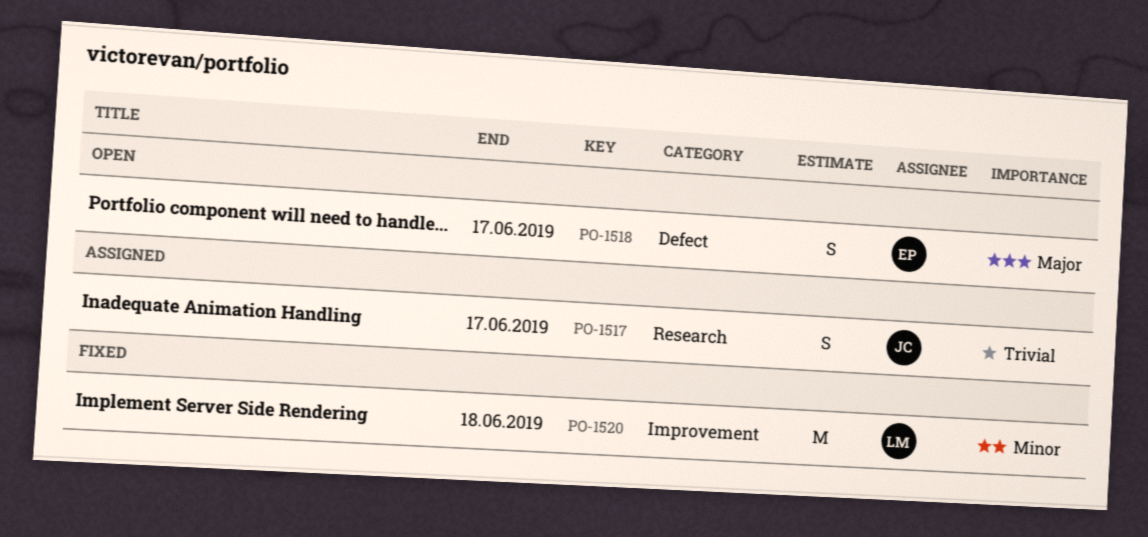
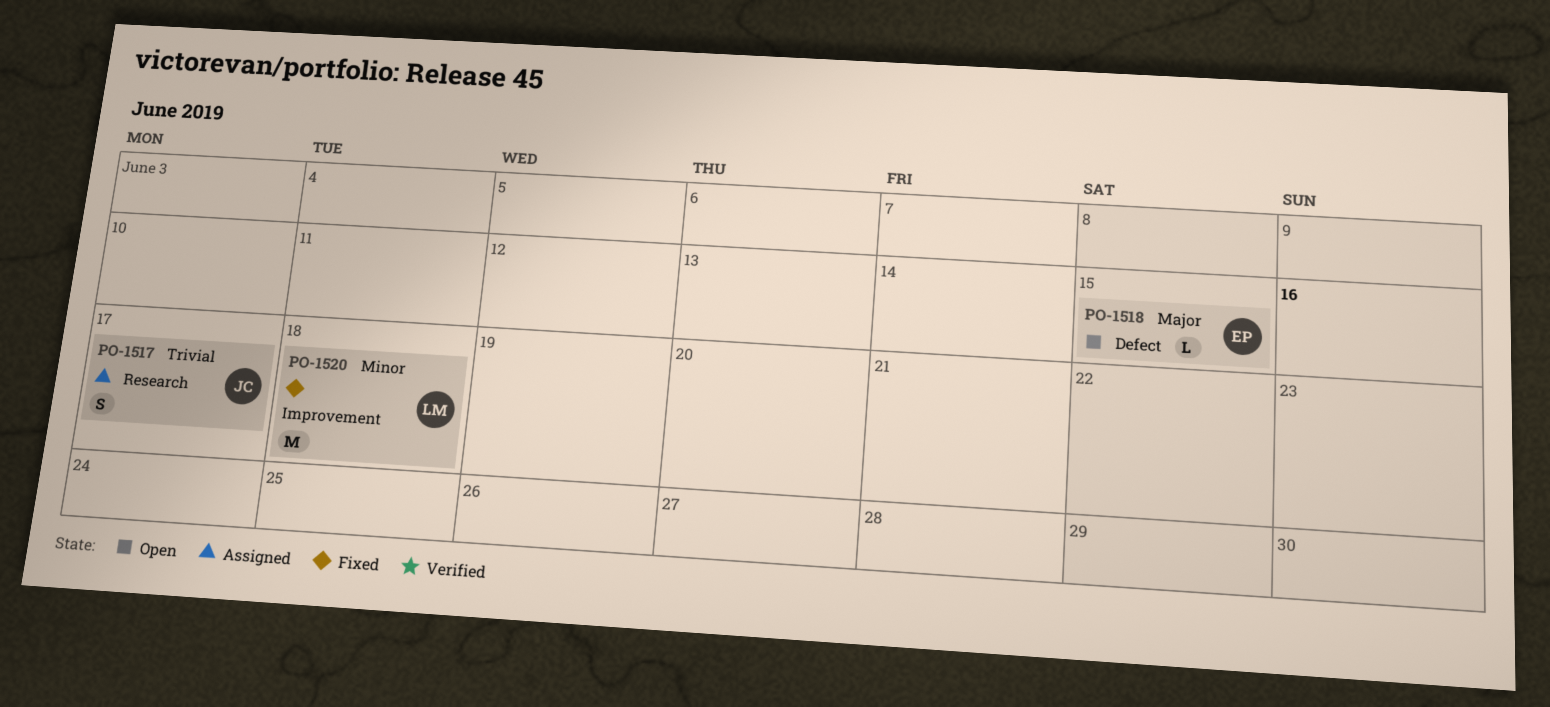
PO-1518, estimate: S -> L
PO-1518, due: Jun 17 -> Jun 15

